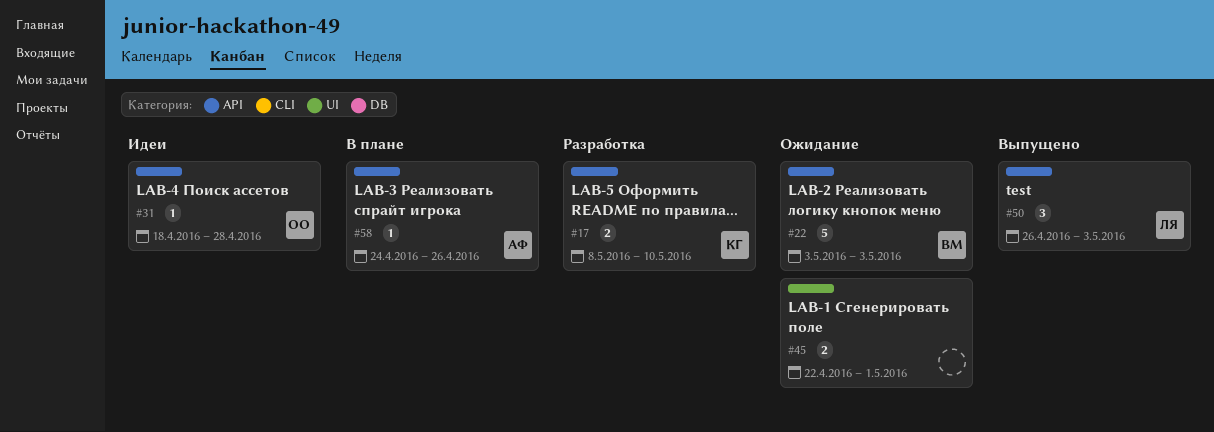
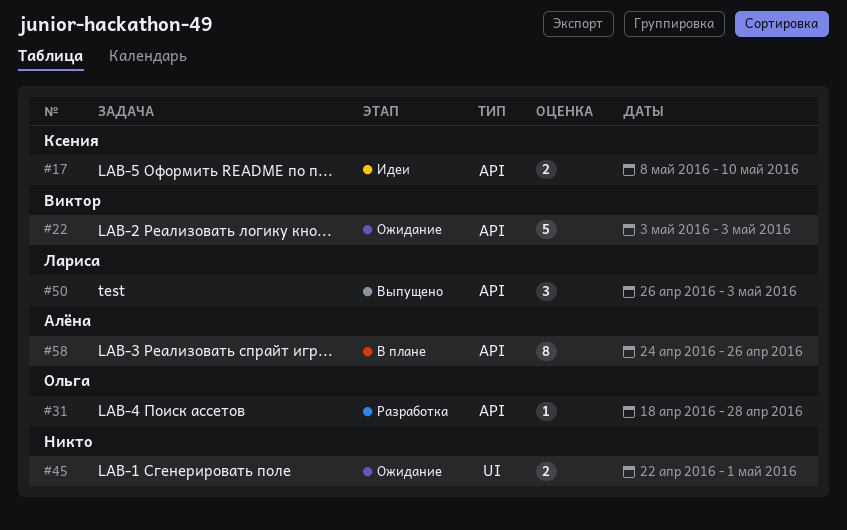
#17, status: Разработка -> Идеи
#31, status: Идеи -> Разработка
#58, estimate: 1 -> 8

